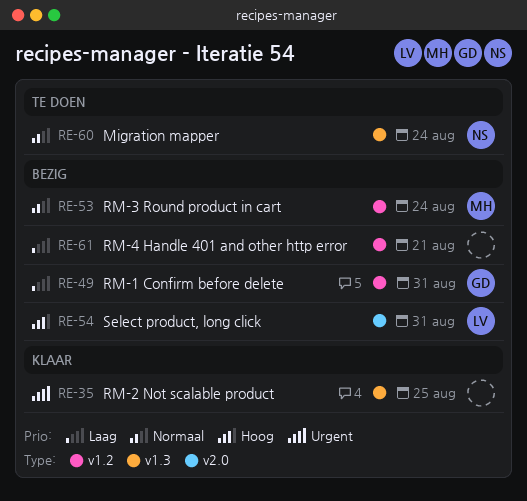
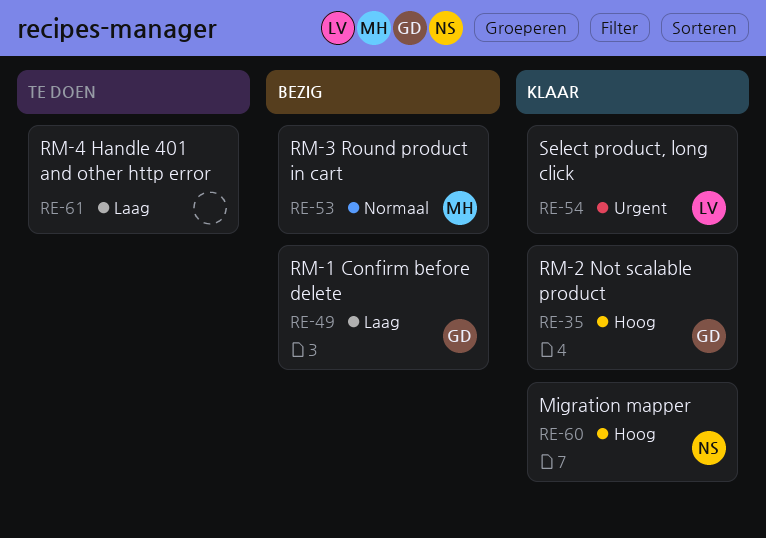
RE-35, owner: none -> GD
RE-35, priority: Urgent -> Hoog
RE-54, status: Bezig -> Klaar
RE-54, priority: Hoog -> Urgent
RE-60, status: Te doen -> Klaar
RE-60, priority: Normaal -> Hoog
RE-61, status: Bezig -> Te doen

